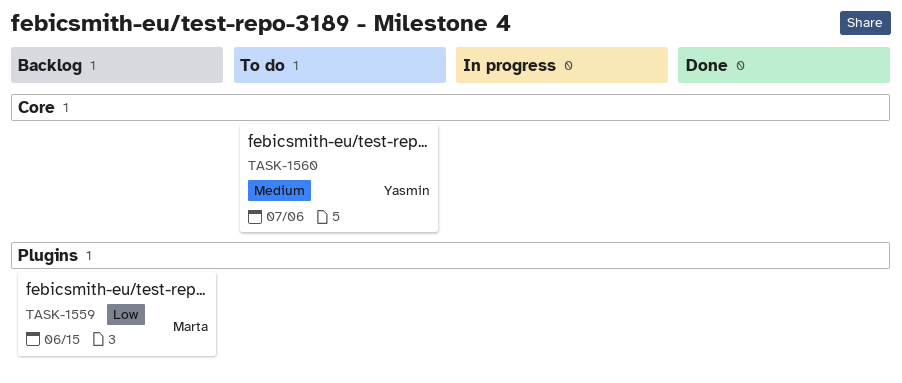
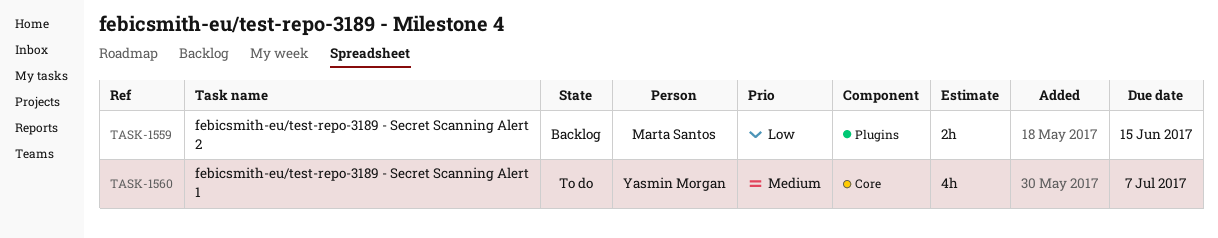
TASK-1560, due: Jul 6 -> Jul 7

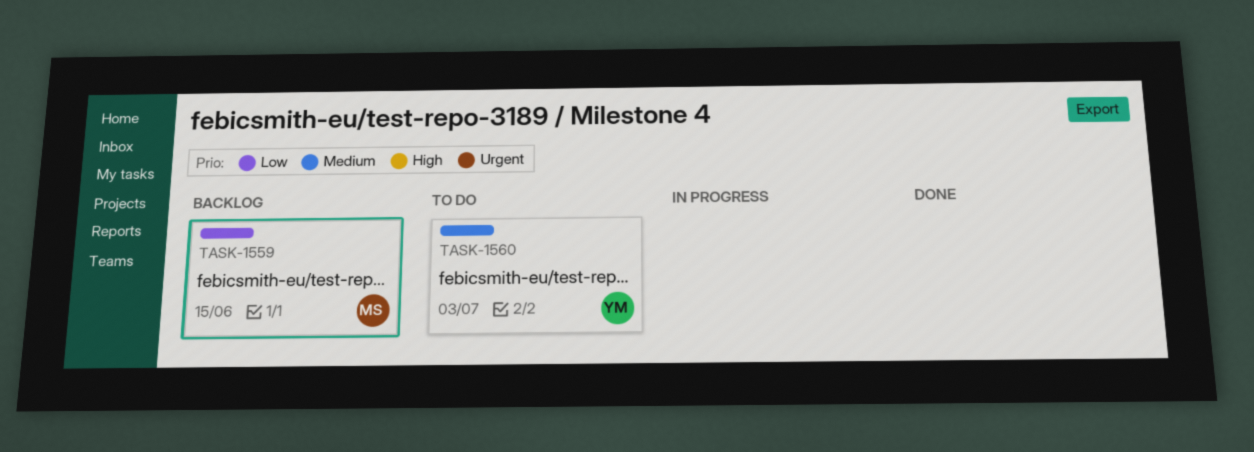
TASK-1560, due: Jul 7 -> Jul 3

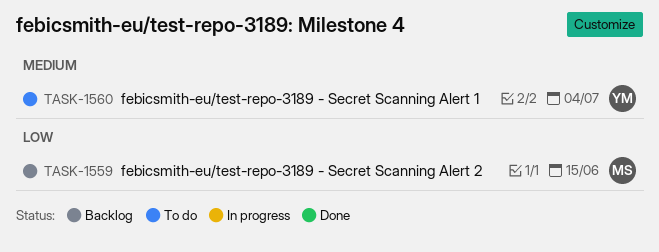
TASK-1560, due: Jul 3 -> Jul 4

